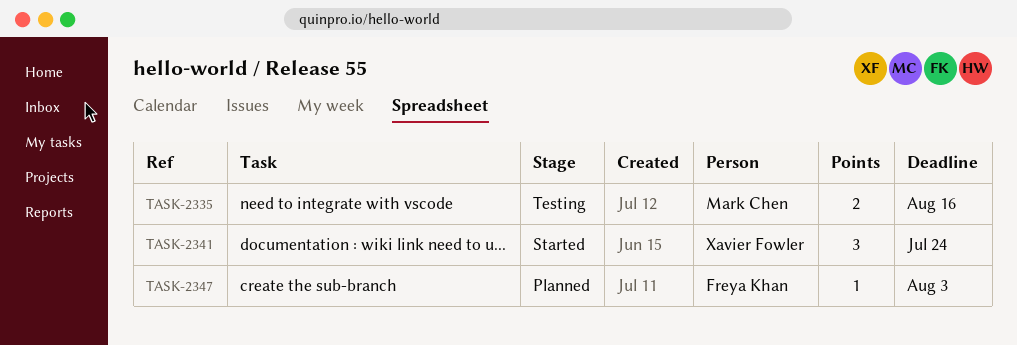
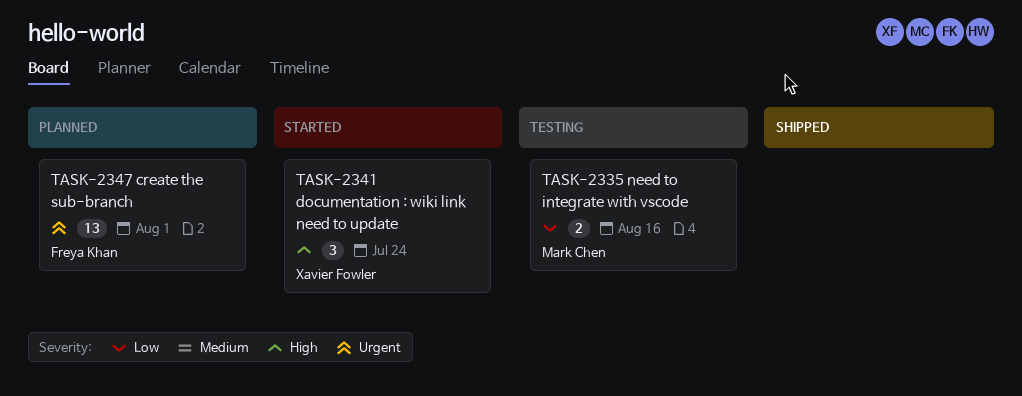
TASK-2347, estimate: 1 -> 13
TASK-2347, due: Aug 3 -> Aug 1

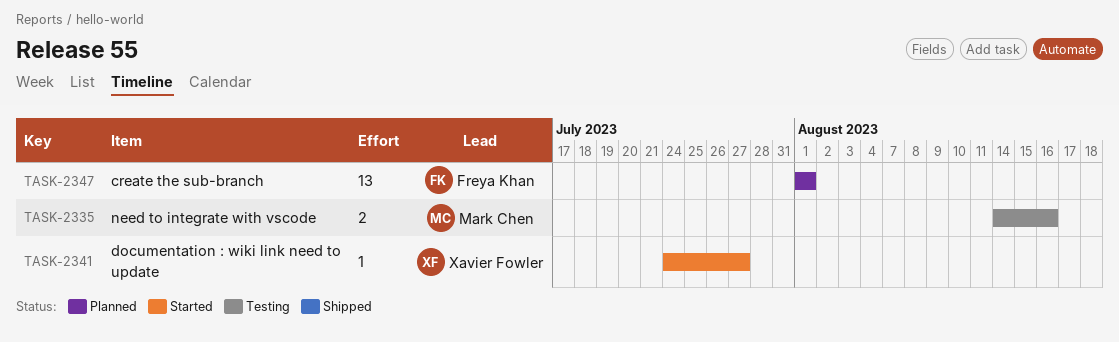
TASK-2341, estimate: 3 -> 1
TASK-2341, due: Jul 24 -> Jul 27

